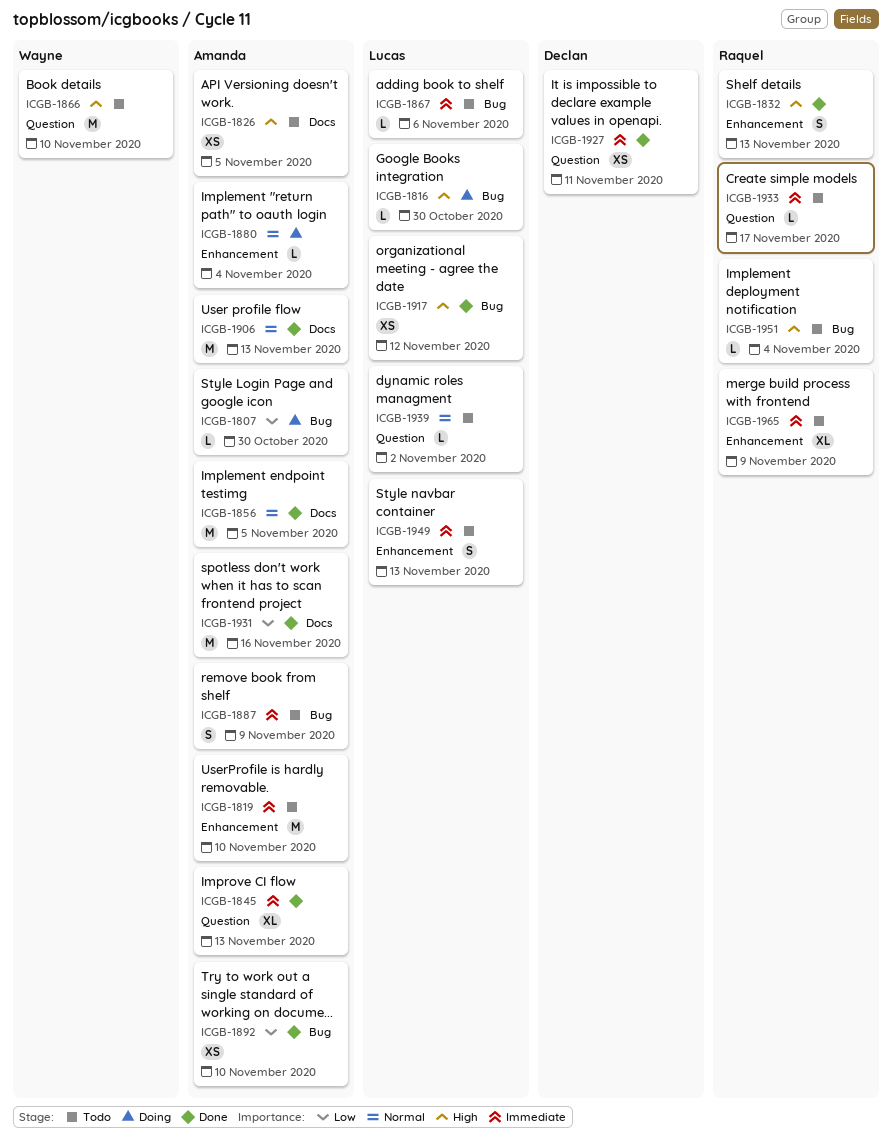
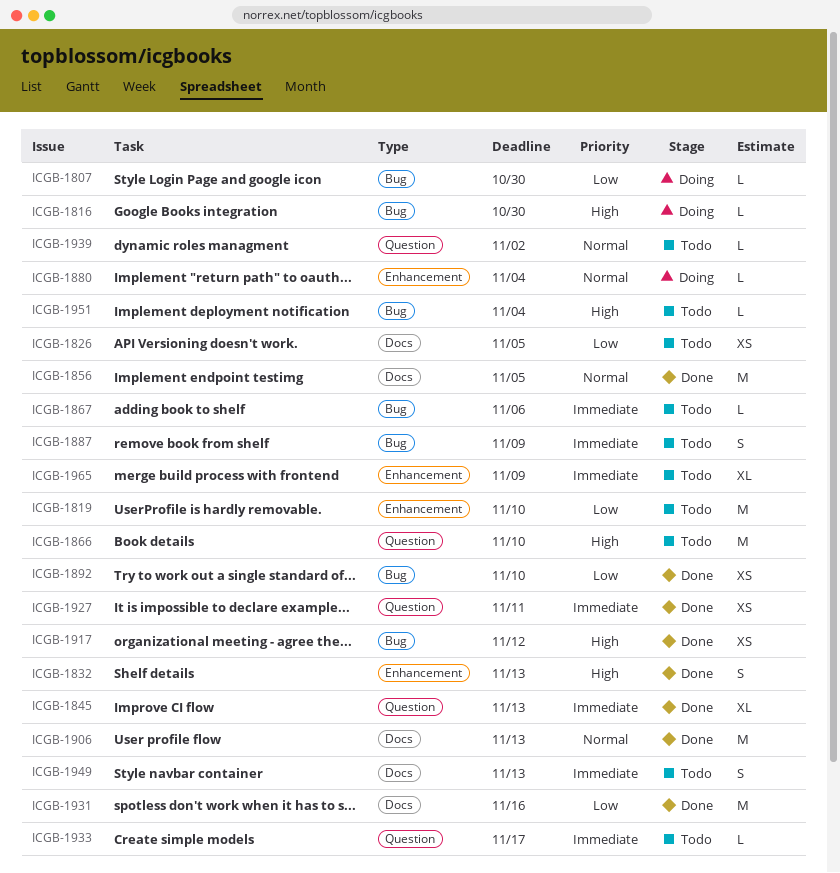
ICGB-1819, priority: Immediate -> Low
ICGB-1826, priority: High -> Low
ICGB-1949, label: Enhancement -> Docs

